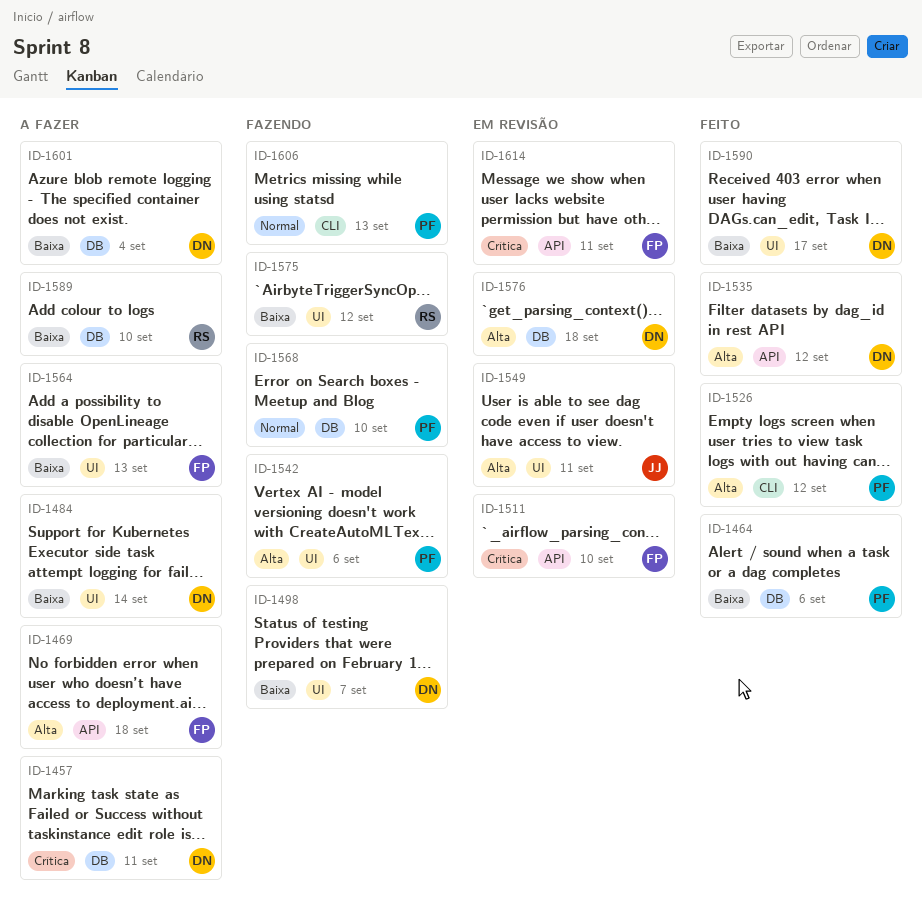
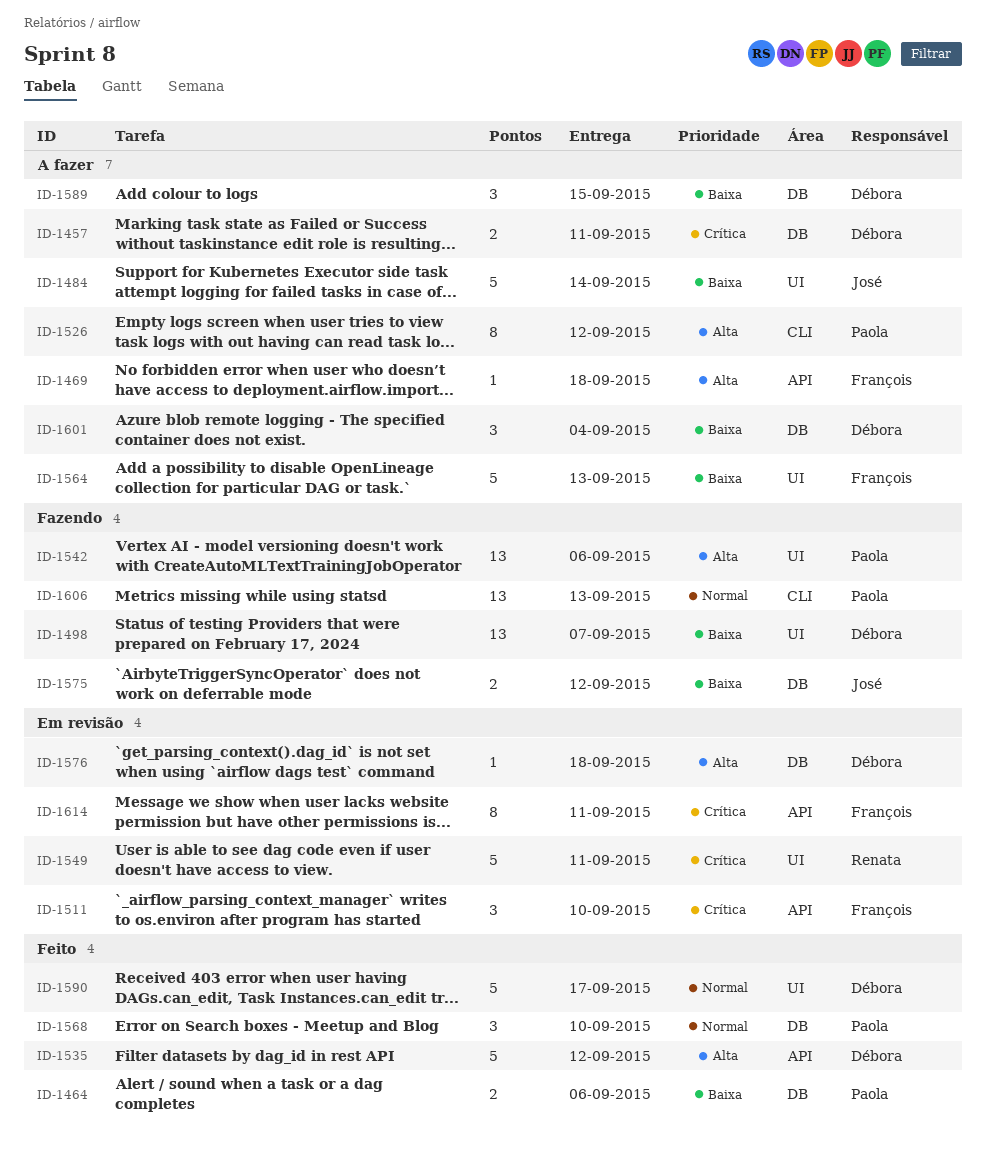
ID-1484, owner: Débora -> José
ID-1526, status: Feito -> A fazer
ID-1549, owner: José -> Renata
ID-1549, priority: Alta -> Crítica
ID-1568, status: Fazendo -> Feito
ID-1575, owner: Renata -> José
ID-1575, label: UI -> DB
ID-1589, owner: Renata -> Débora
ID-1589, due: Sep 10 -> Sep 15
ID-1590, priority: Baixa -> Normal

